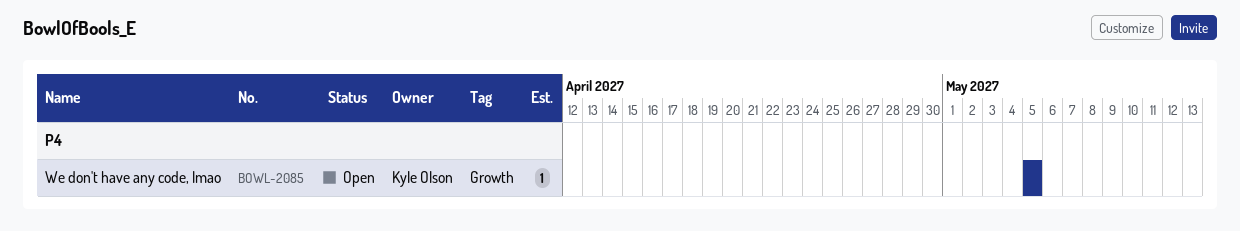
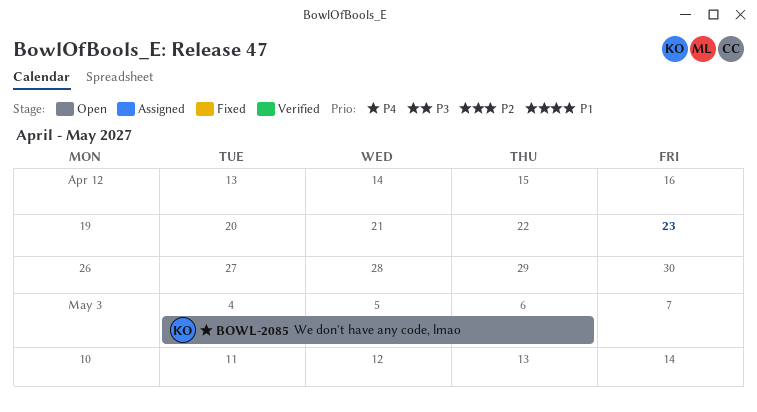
BOWL-2085, start: May 5 -> May 4
BOWL-2085, due: May 5 -> May 6

